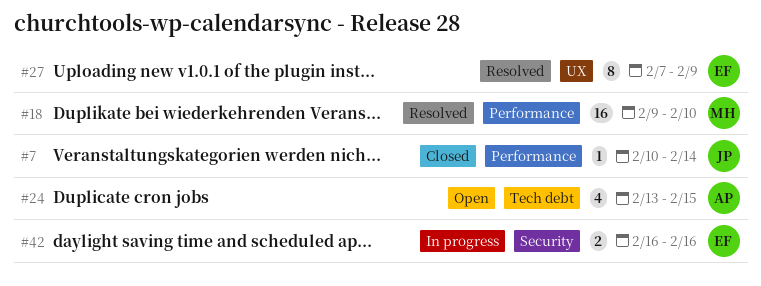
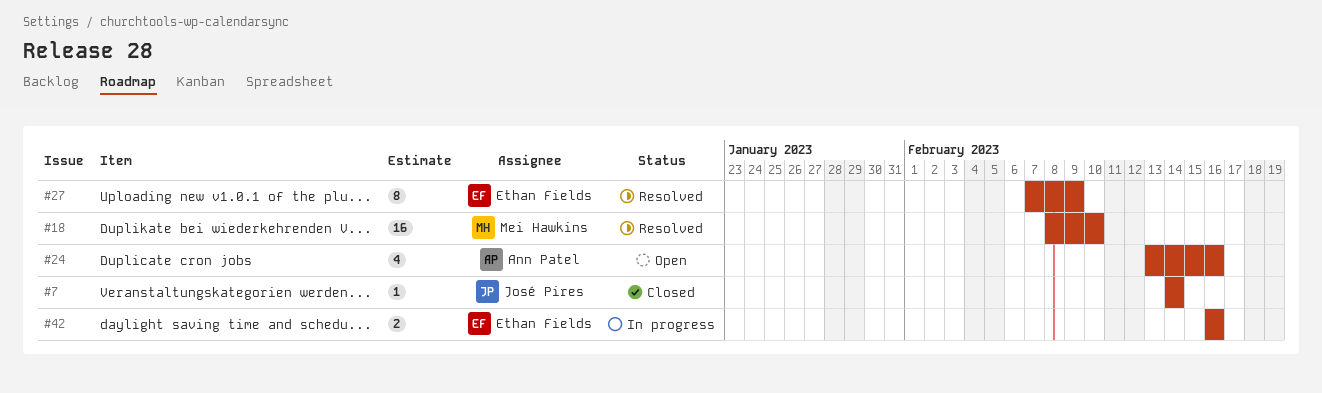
#7, start: Feb 10 -> Feb 14
#18, start: Feb 9 -> Feb 8
#24, due: Feb 15 -> Feb 16

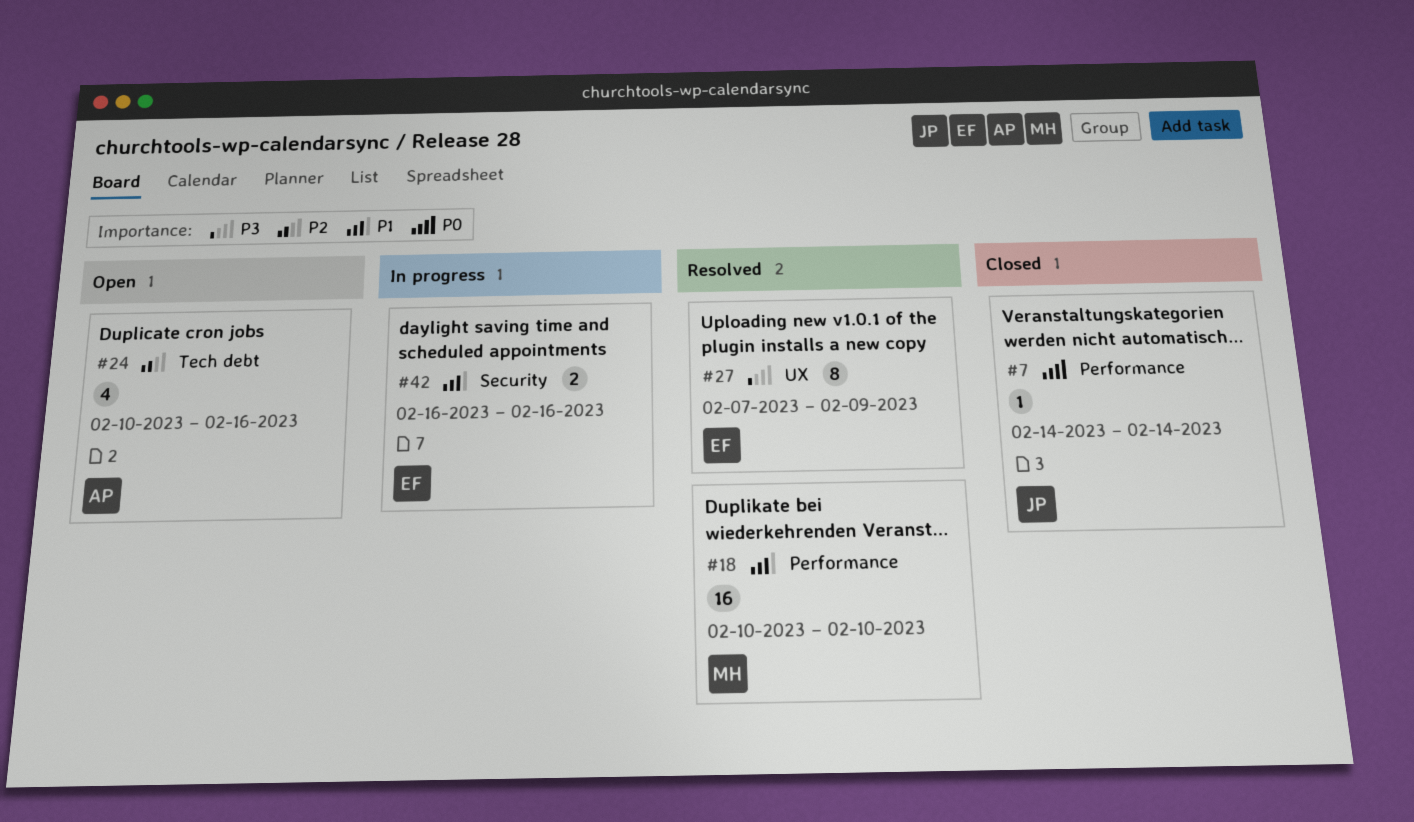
#18, start: Feb 8 -> Feb 10
#24, start: Feb 13 -> Feb 10

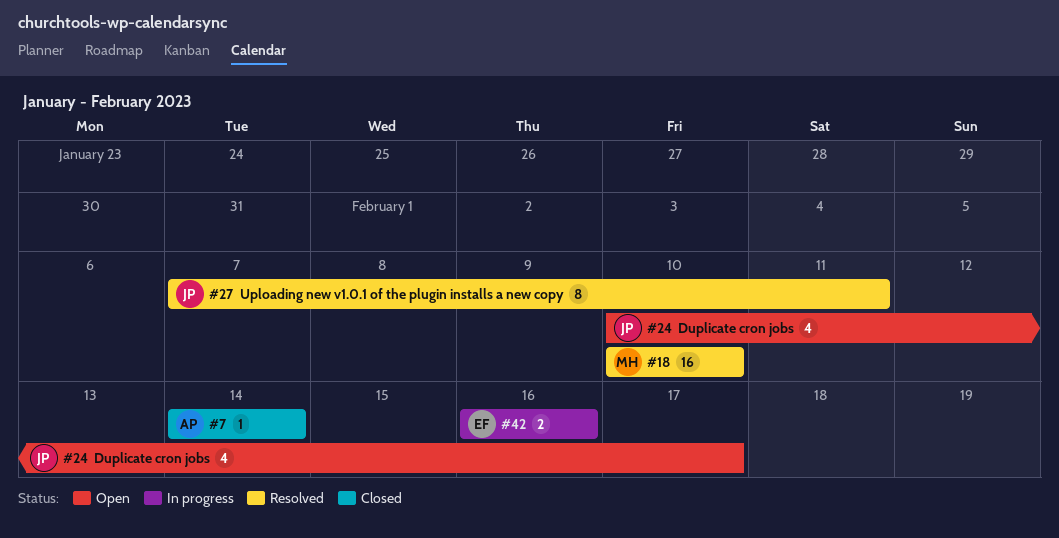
#7, owner: JP -> AP
#24, owner: AP -> JP
#24, due: Feb 16 -> Feb 17
#27, owner: EF -> JP
#27, due: Feb 9 -> Feb 11

